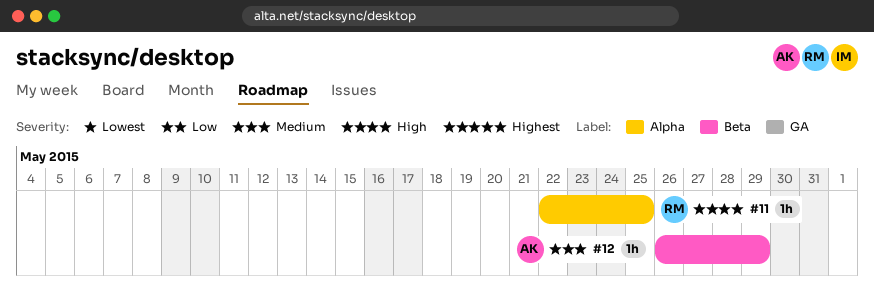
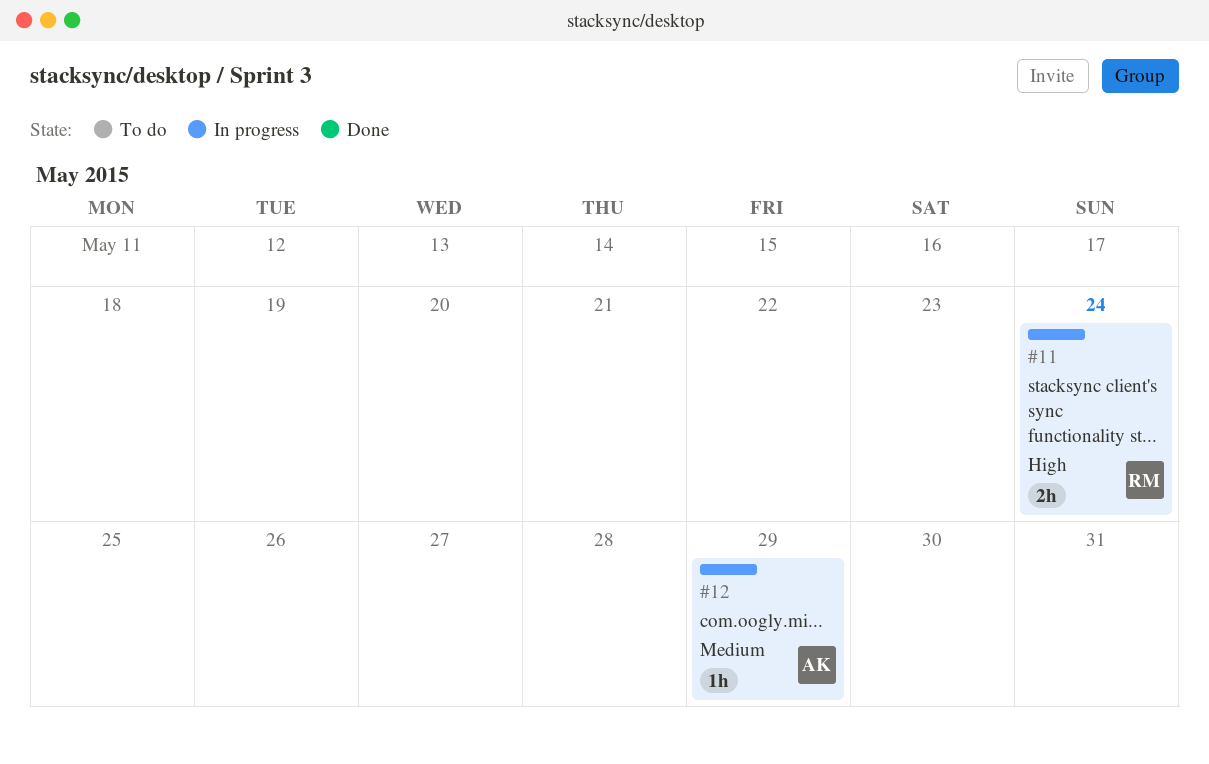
#11, estimate: 1h -> 2h
#11, due: May 25 -> May 24

